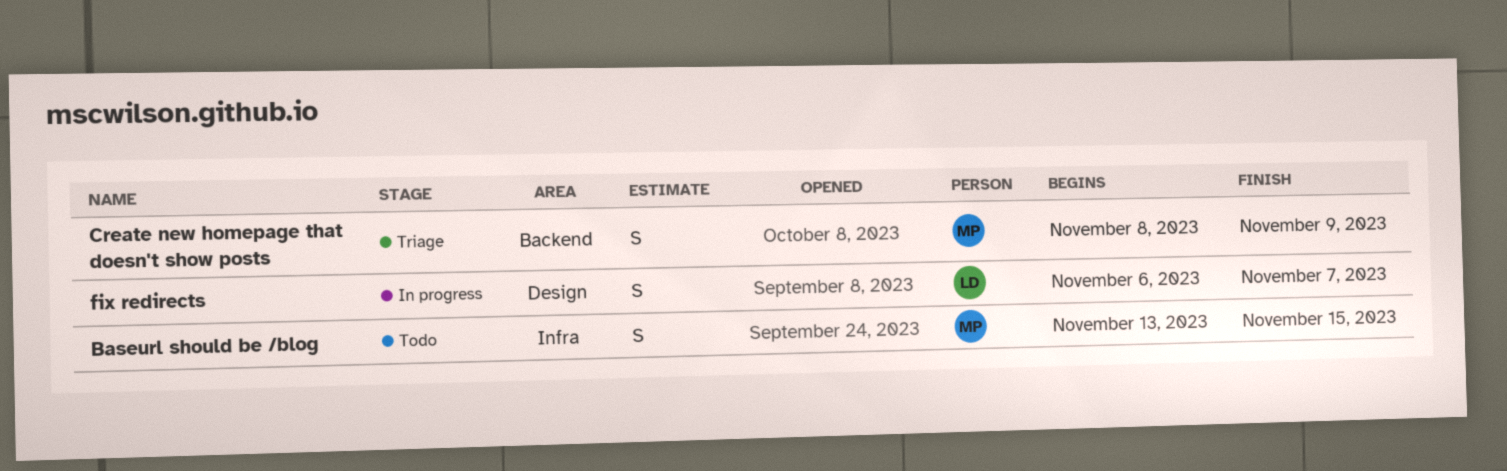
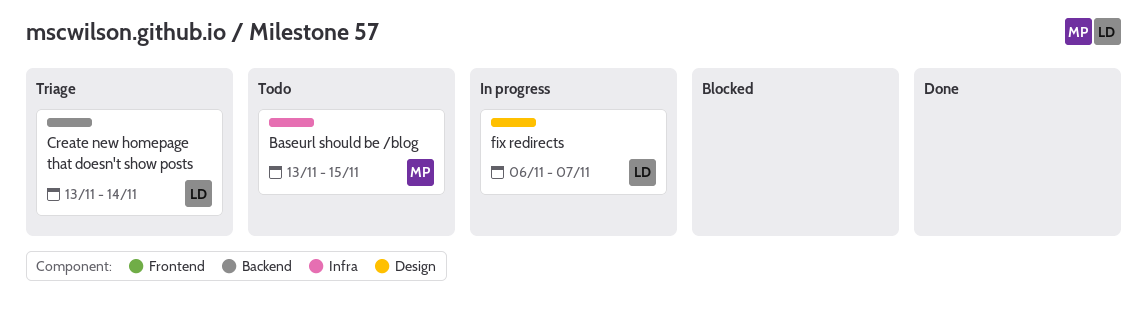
Create new homepage that doesn't show posts, owner: MP -> LD
Create new homepage that doesn't show posts, start: Nov 8 -> Nov 13
Create new homepage that doesn't show posts, due: Nov 9 -> Nov 14

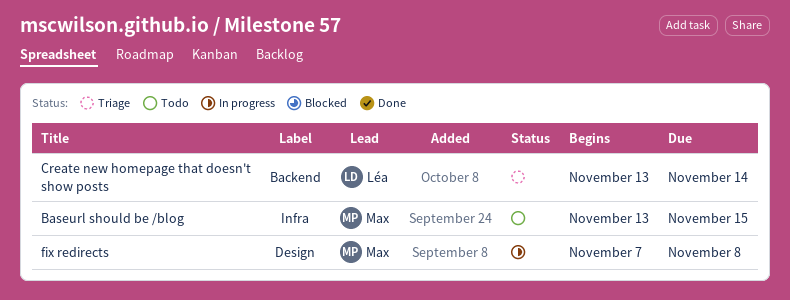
fix redirects, owner: Léa -> Max
fix redirects, start: Nov 6 -> Nov 7
fix redirects, due: Nov 7 -> Nov 8

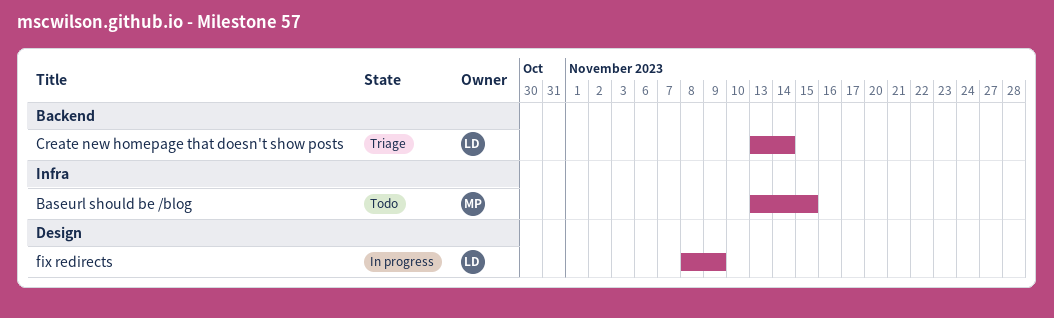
fix redirects, owner: Max -> Léa
fix redirects, start: Nov 7 -> Nov 8
fix redirects, due: Nov 8 -> Nov 9

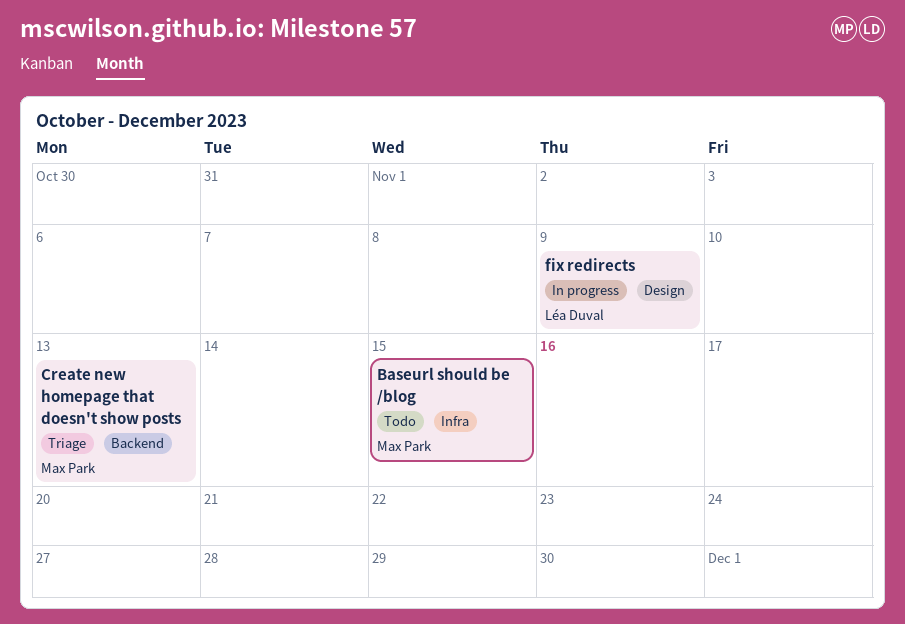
Create new homepage that doesn't show posts, owner: Léa Duval -> Max Park
Create new homepage that doesn't show posts, due: Nov 14 -> Nov 13

